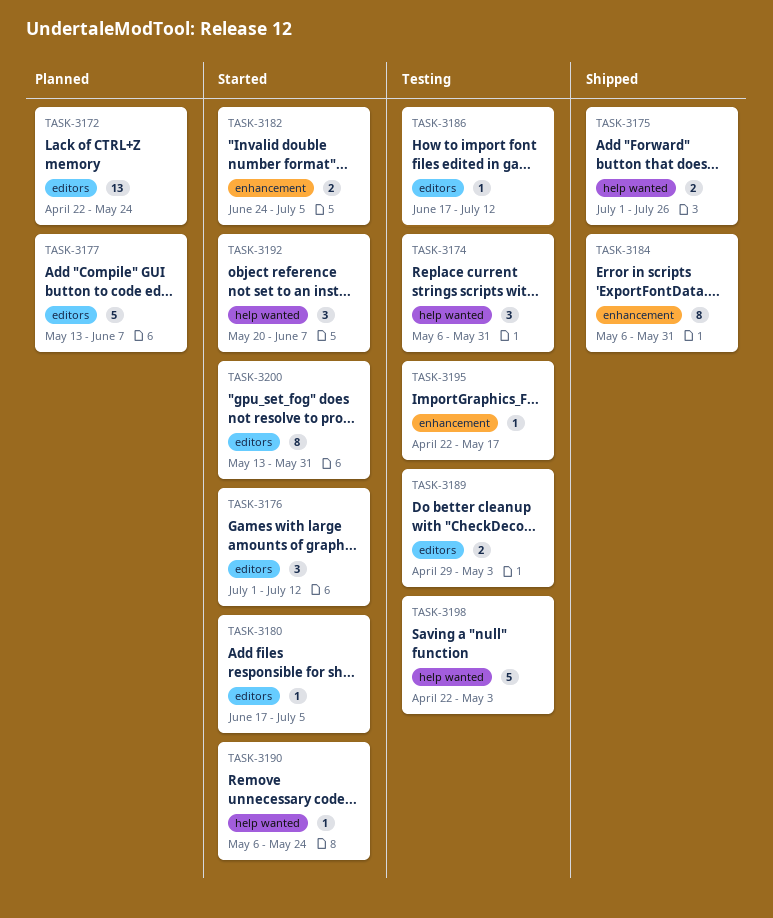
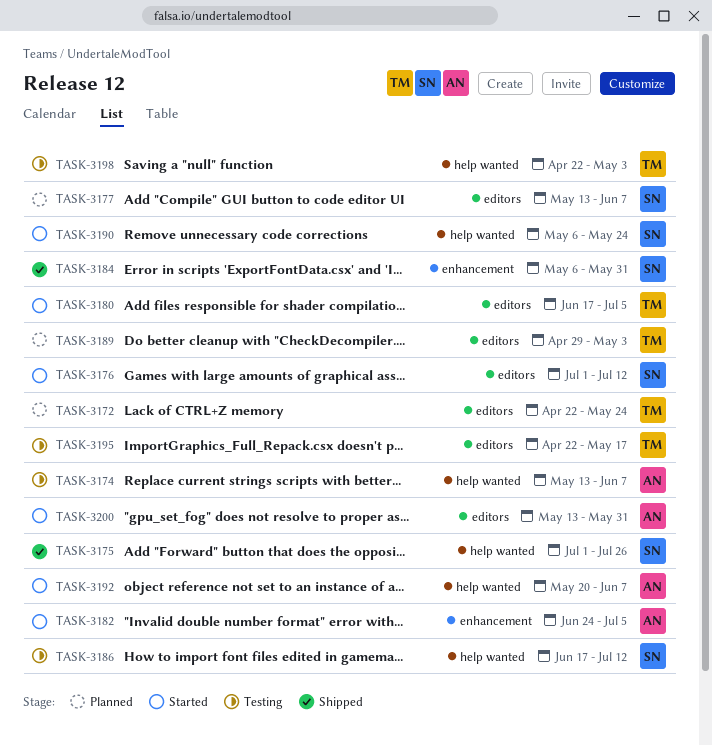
TASK-3174, start: May 6 -> May 13
TASK-3174, due: May 31 -> Jun 7
TASK-3186, label: editors -> help wanted
TASK-3189, status: Testing -> Planned
TASK-3195, label: enhancement -> editors

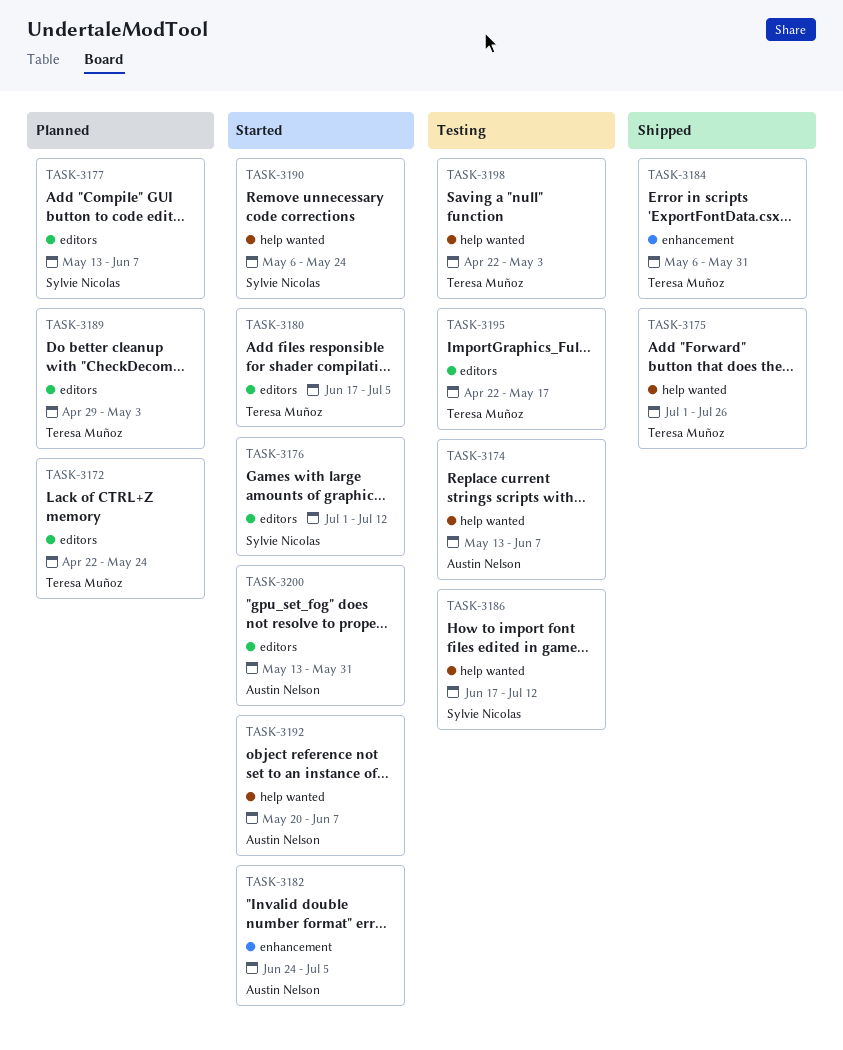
TASK-3175, owner: Sylvie Nicolas -> Teresa Muñoz
TASK-3184, owner: Sylvie Nicolas -> Teresa Muñoz

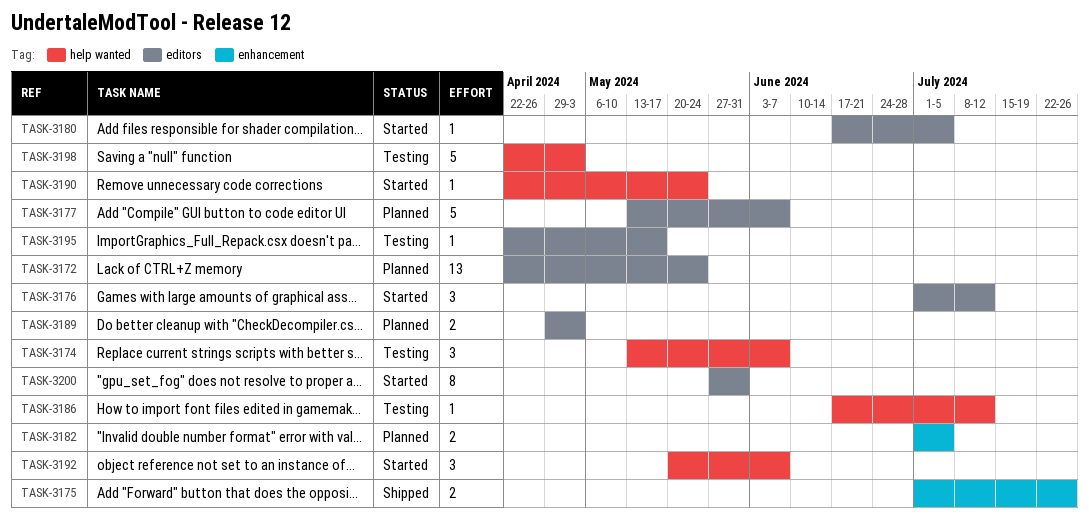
TASK-3175, label: help wanted -> enhancement
TASK-3182, status: Started -> Planned
TASK-3182, start: Jun 24 -> Jul 1
TASK-3184: present -> none
TASK-3190, start: May 6 -> Apr 22
TASK-3200, start: May 13 -> May 27

